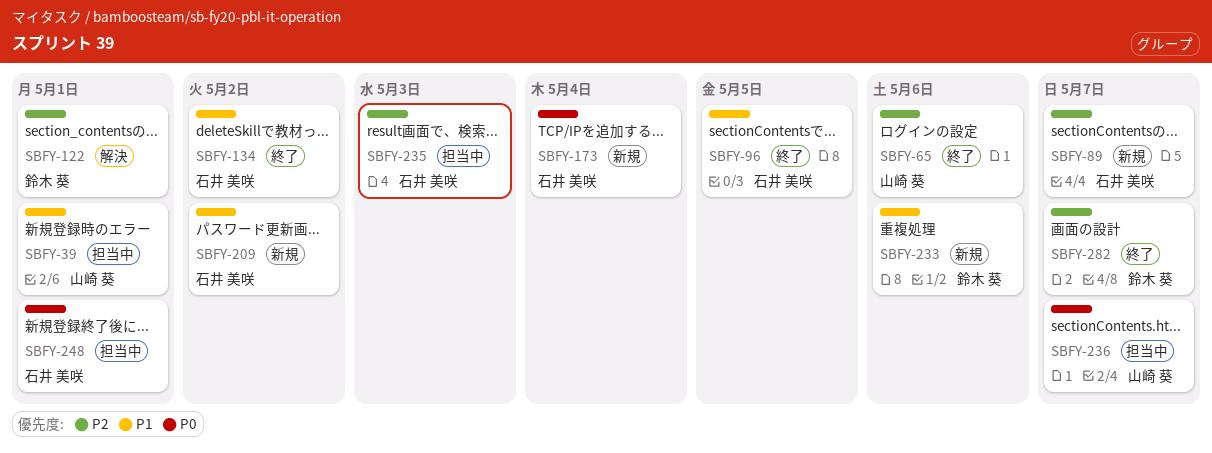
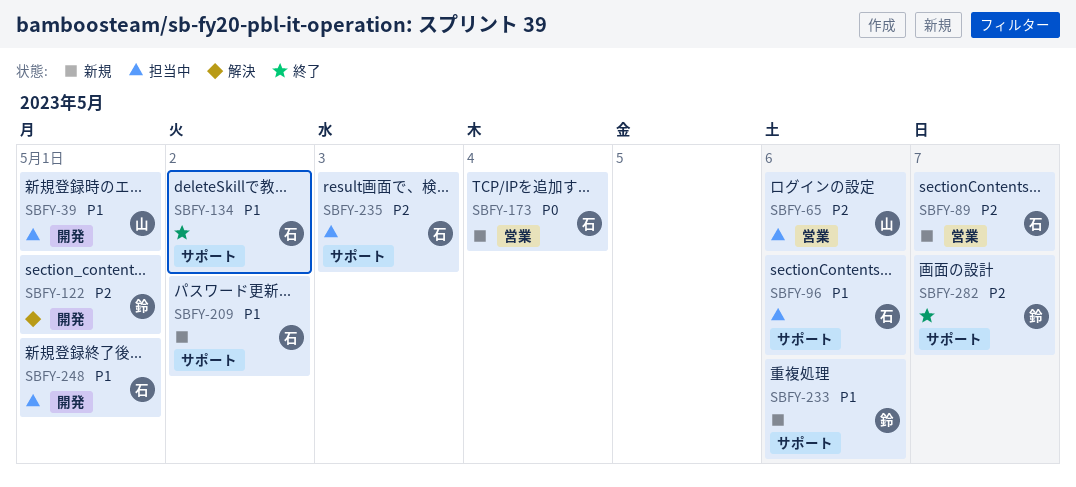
SBFY-65, status: 終了 -> 担当中
SBFY-96, status: 終了 -> 担当中
SBFY-96, due: May 5 -> May 6
SBFY-236: present -> none
SBFY-248, priority: P0 -> P1

